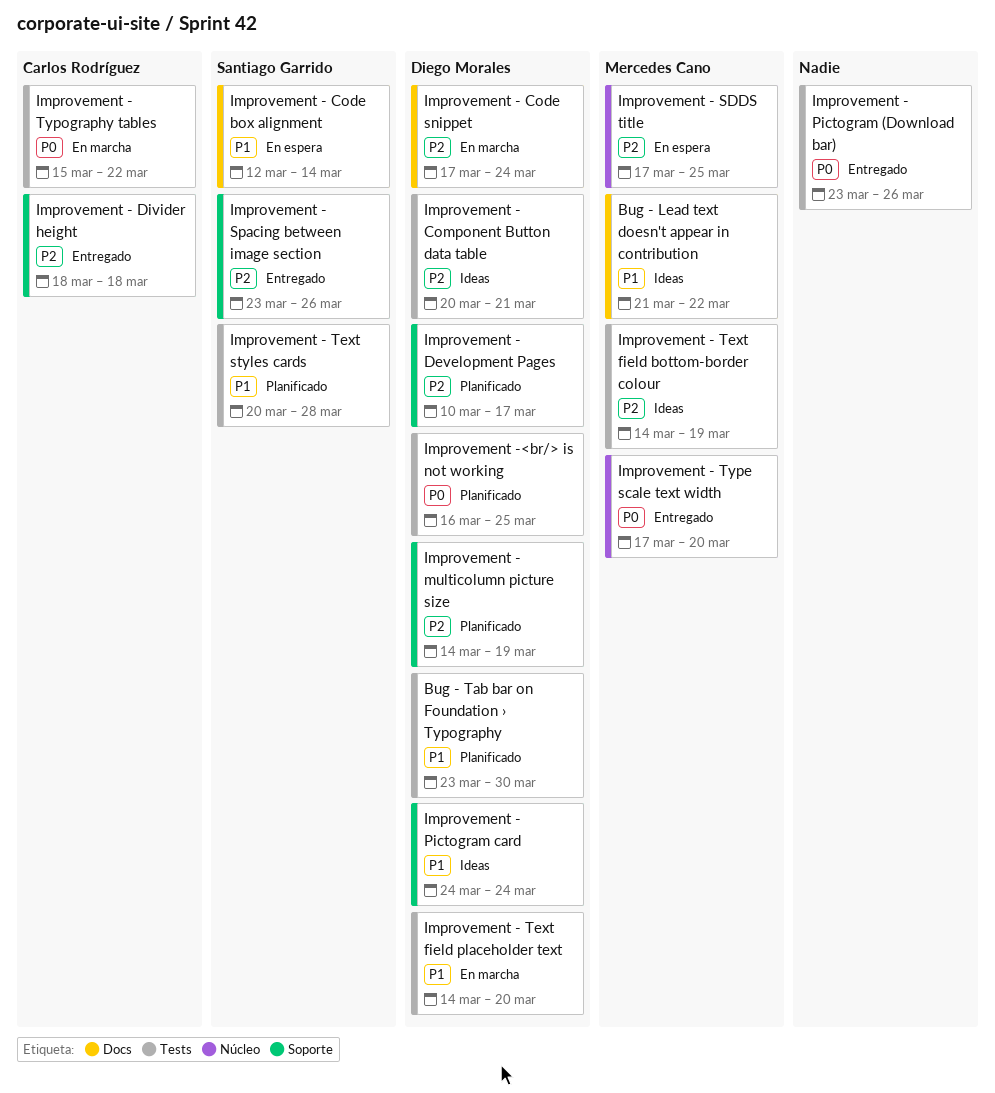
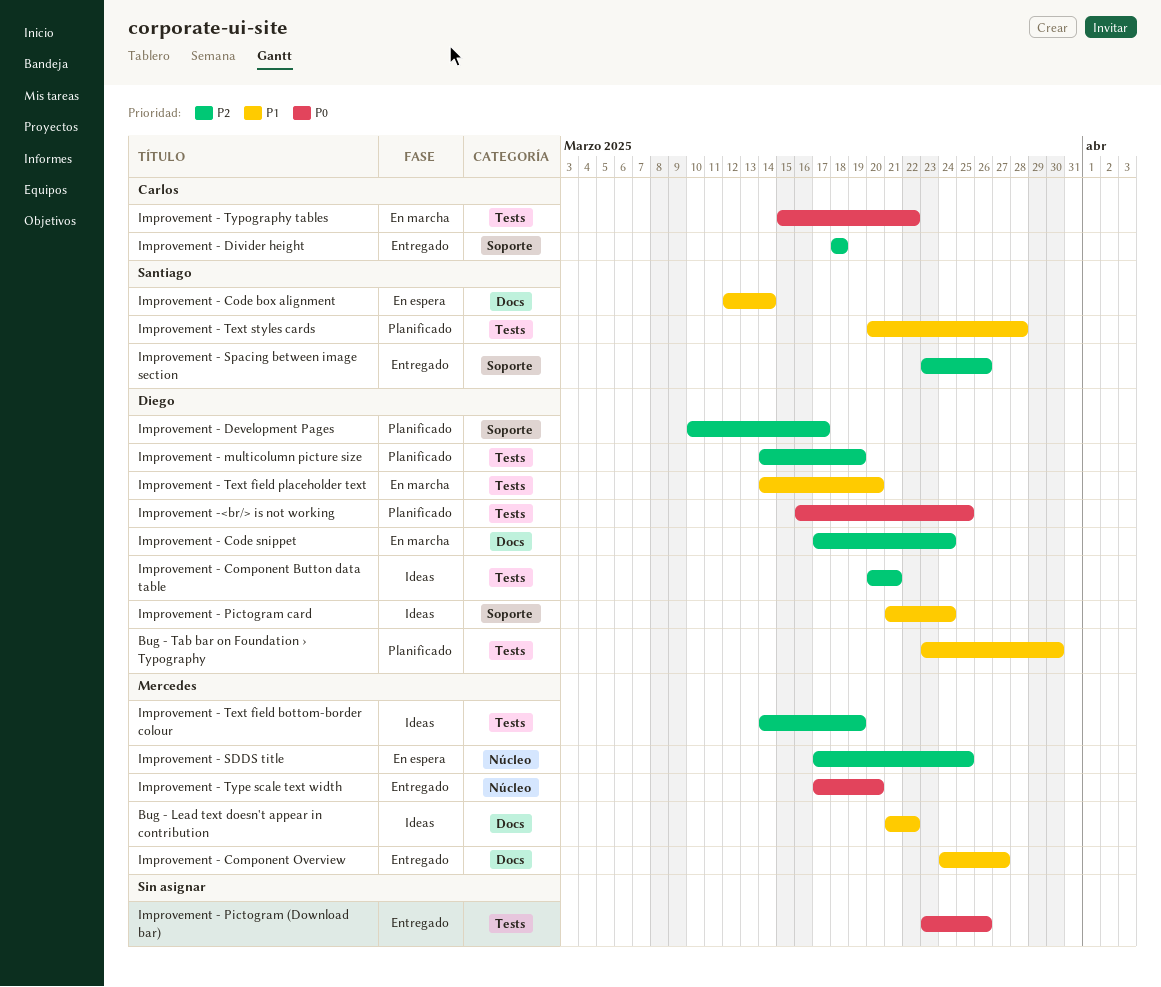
Improvement - Component Overview: none -> present
Improvement - multicolumn picture size, label: Soporte -> Tests
Improvement - Pictogram card, start: Mar 24 -> Mar 21

